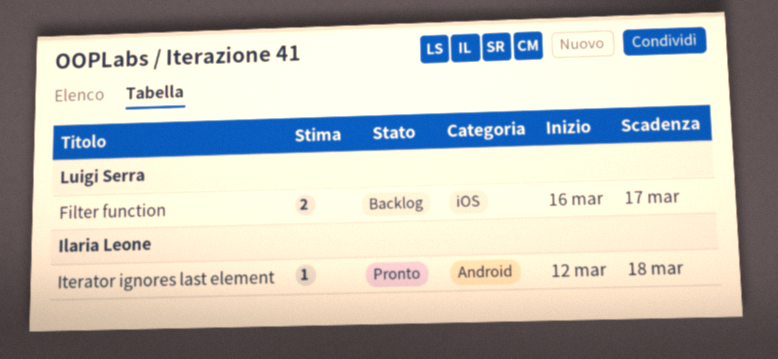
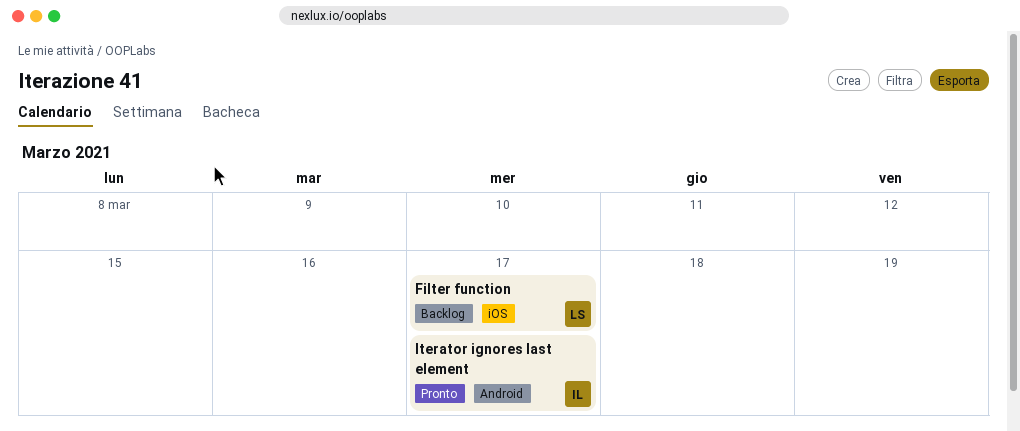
Iterator ignores last element, due: Mar 18 -> Mar 17

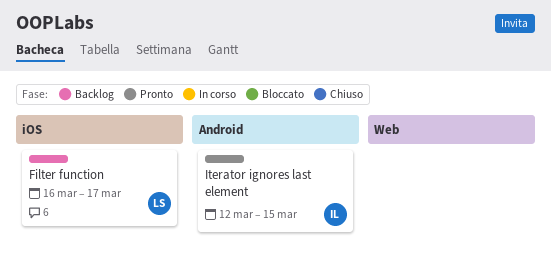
Iterator ignores last element, due: Mar 17 -> Mar 15

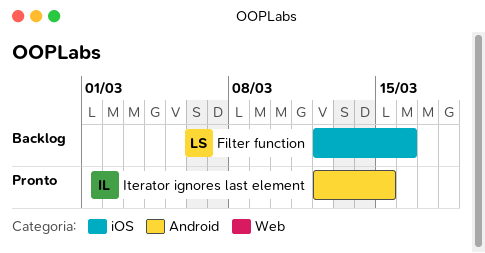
Filter function, start: Mar 16 -> Mar 12
Filter function, due: Mar 17 -> Mar 16

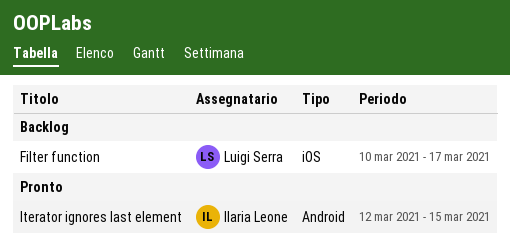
Filter function, start: Mar 12 -> Mar 10
Filter function, due: Mar 16 -> Mar 17

